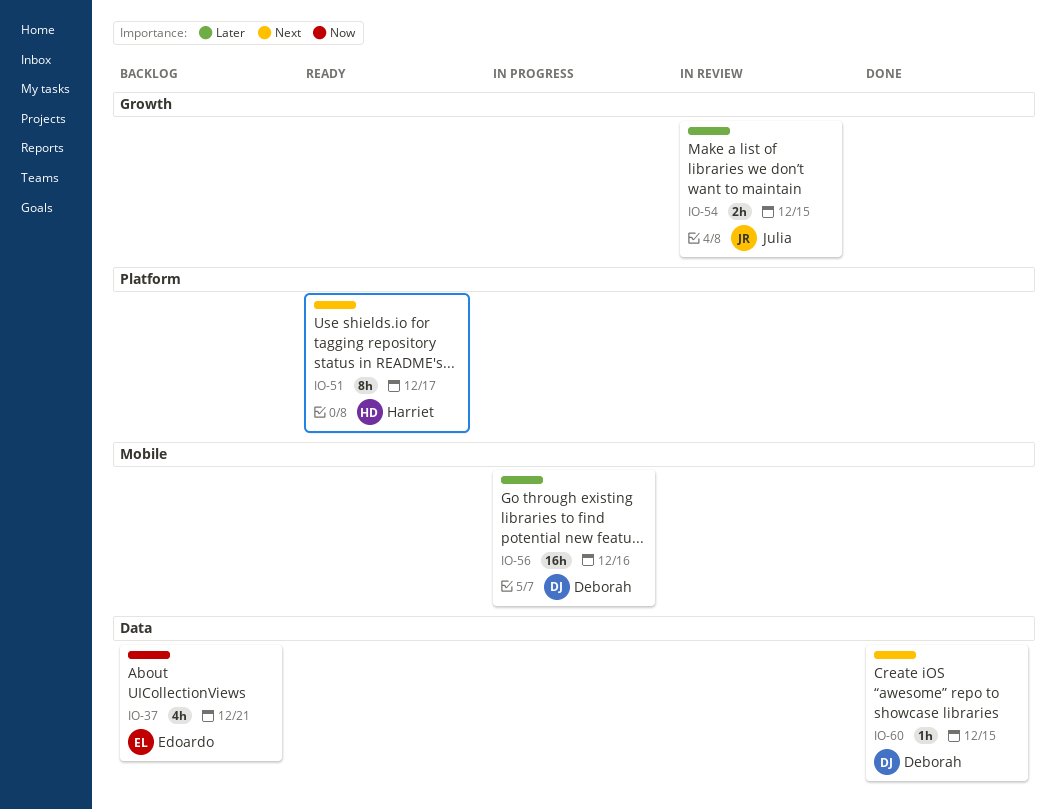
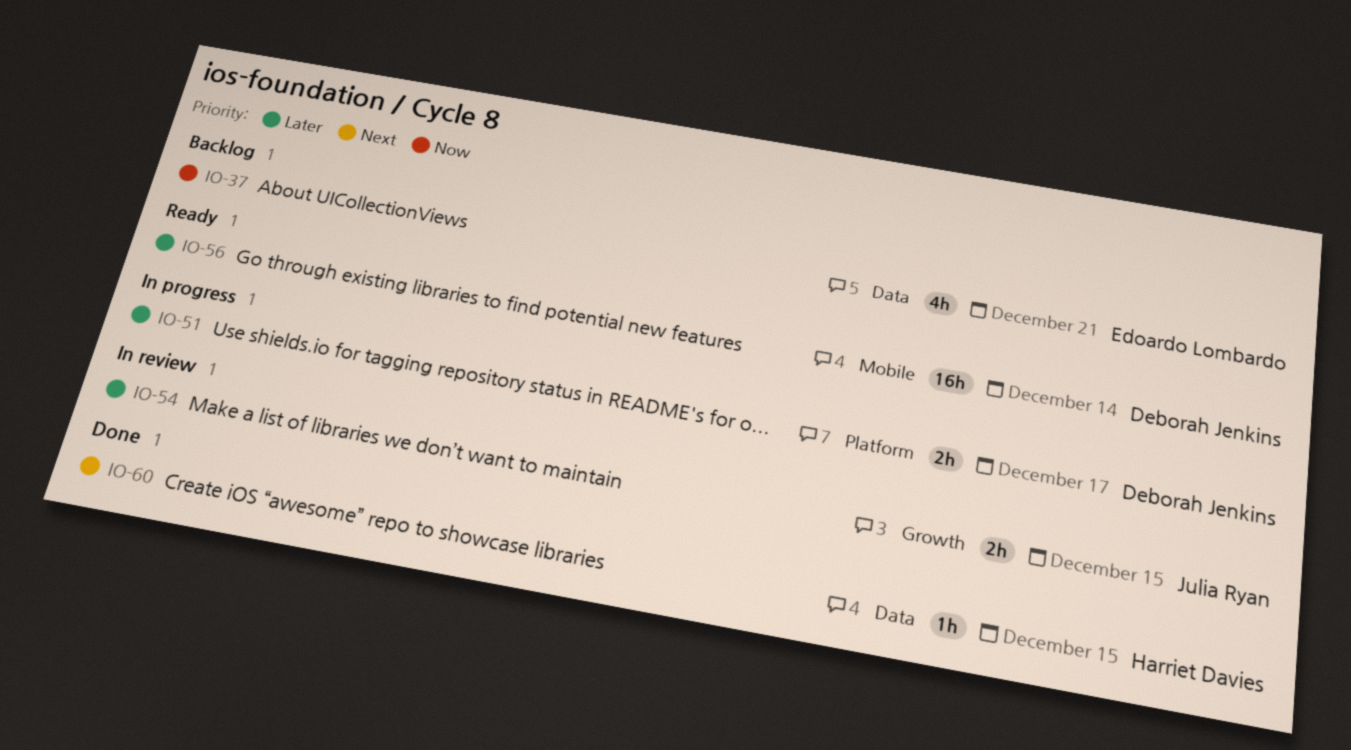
IO-51, status: Ready -> In progress
IO-51, owner: Harriet Davies -> Deborah Jenkins
IO-51, priority: Next -> Later
IO-51, estimate: 8h -> 2h
IO-56, status: In progress -> Ready
IO-56, due: Dec 16 -> Dec 14
IO-60, owner: Deborah Jenkins -> Harriet Davies

